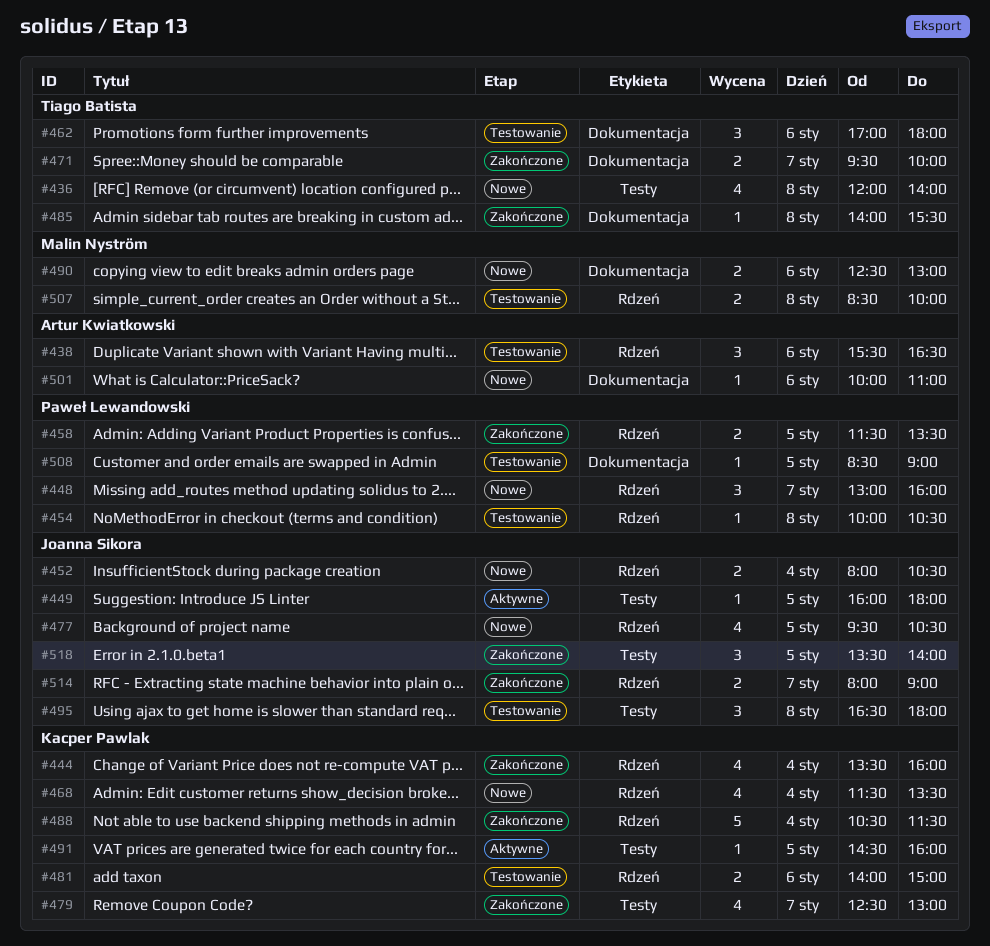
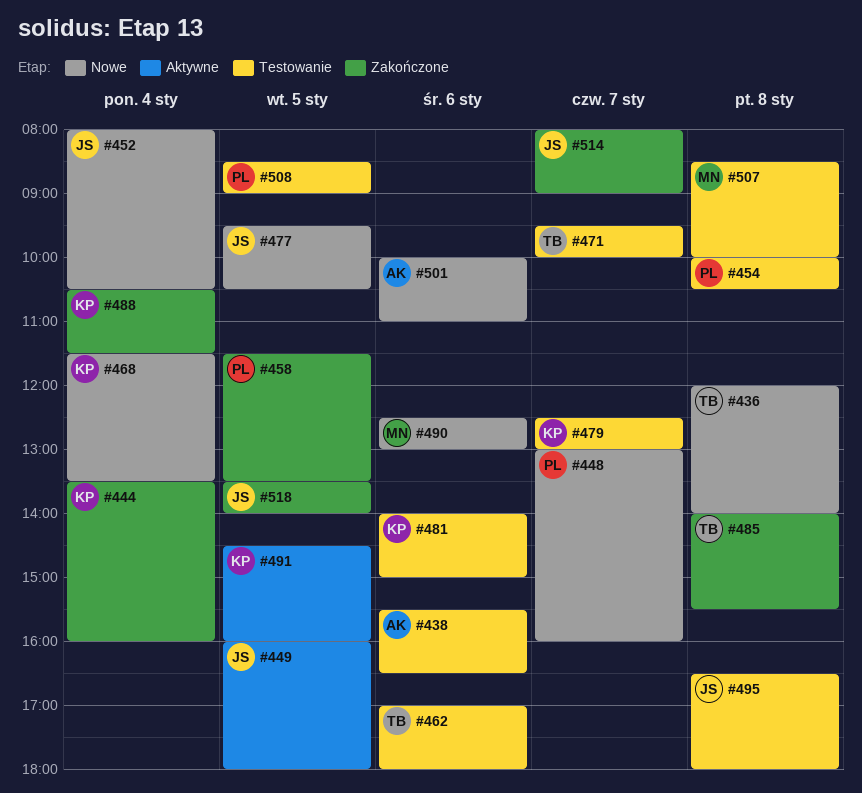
#471, status: Zakończone -> Testowanie
#479, status: Zakończone -> Testowanie

